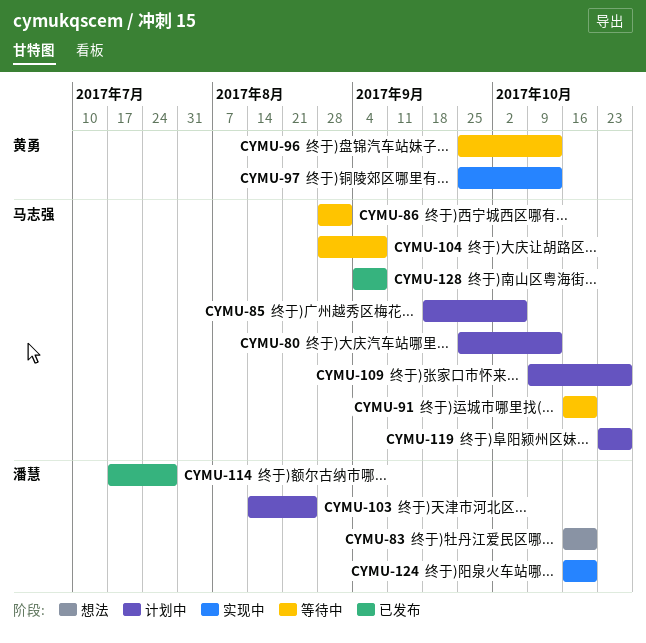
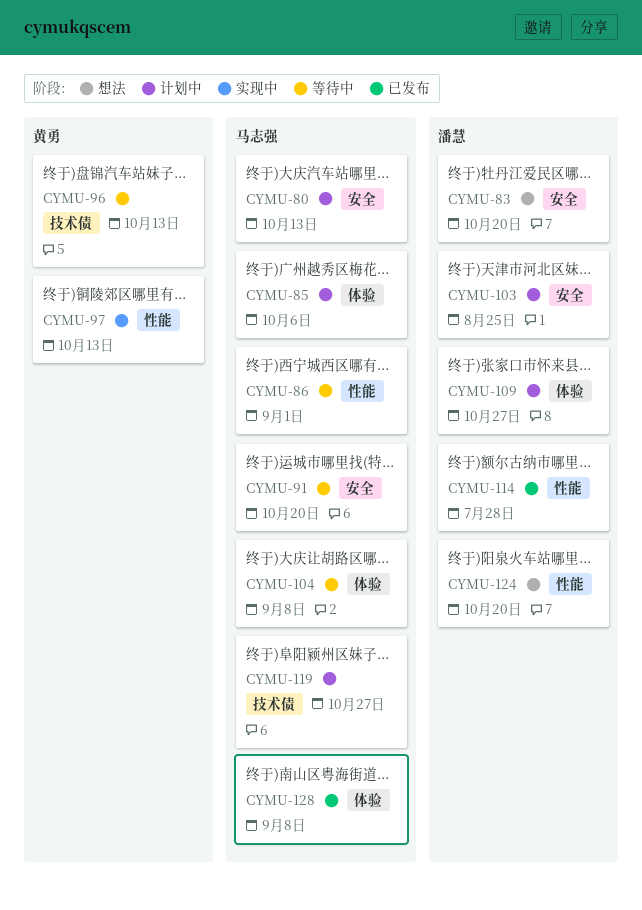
CYMU-109, owner: 马志强 -> 潘慧
CYMU-124, status: 实现中 -> 想法

